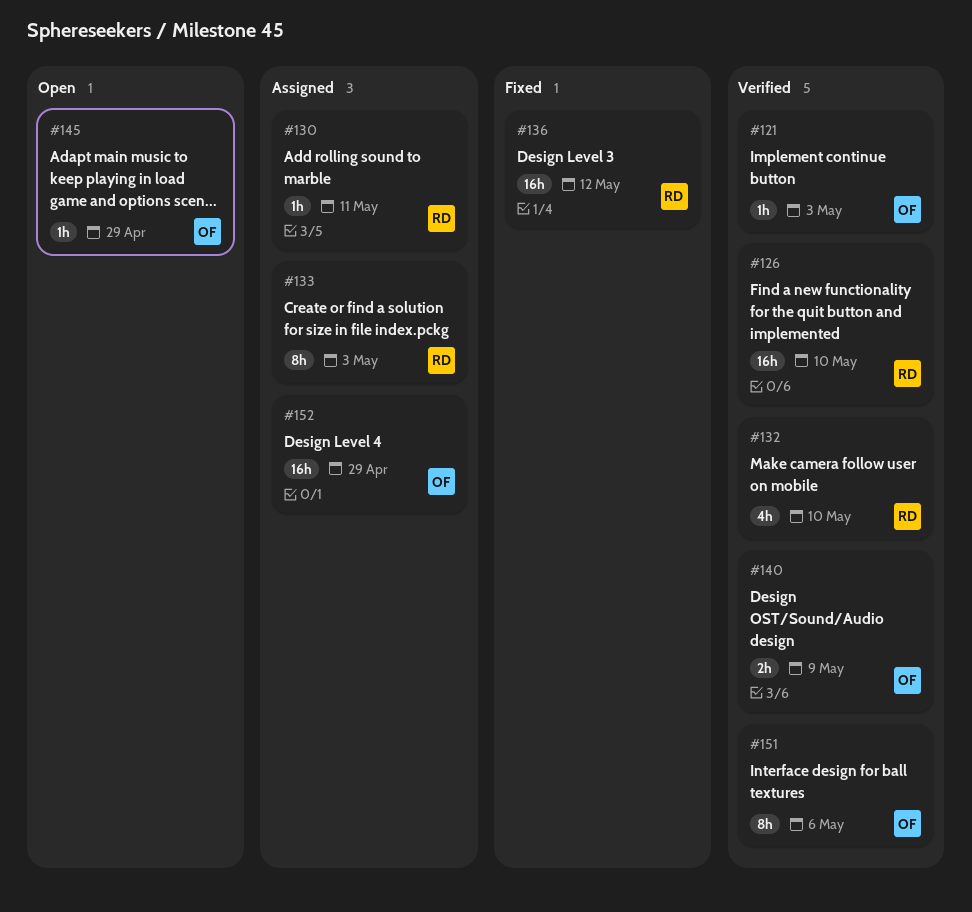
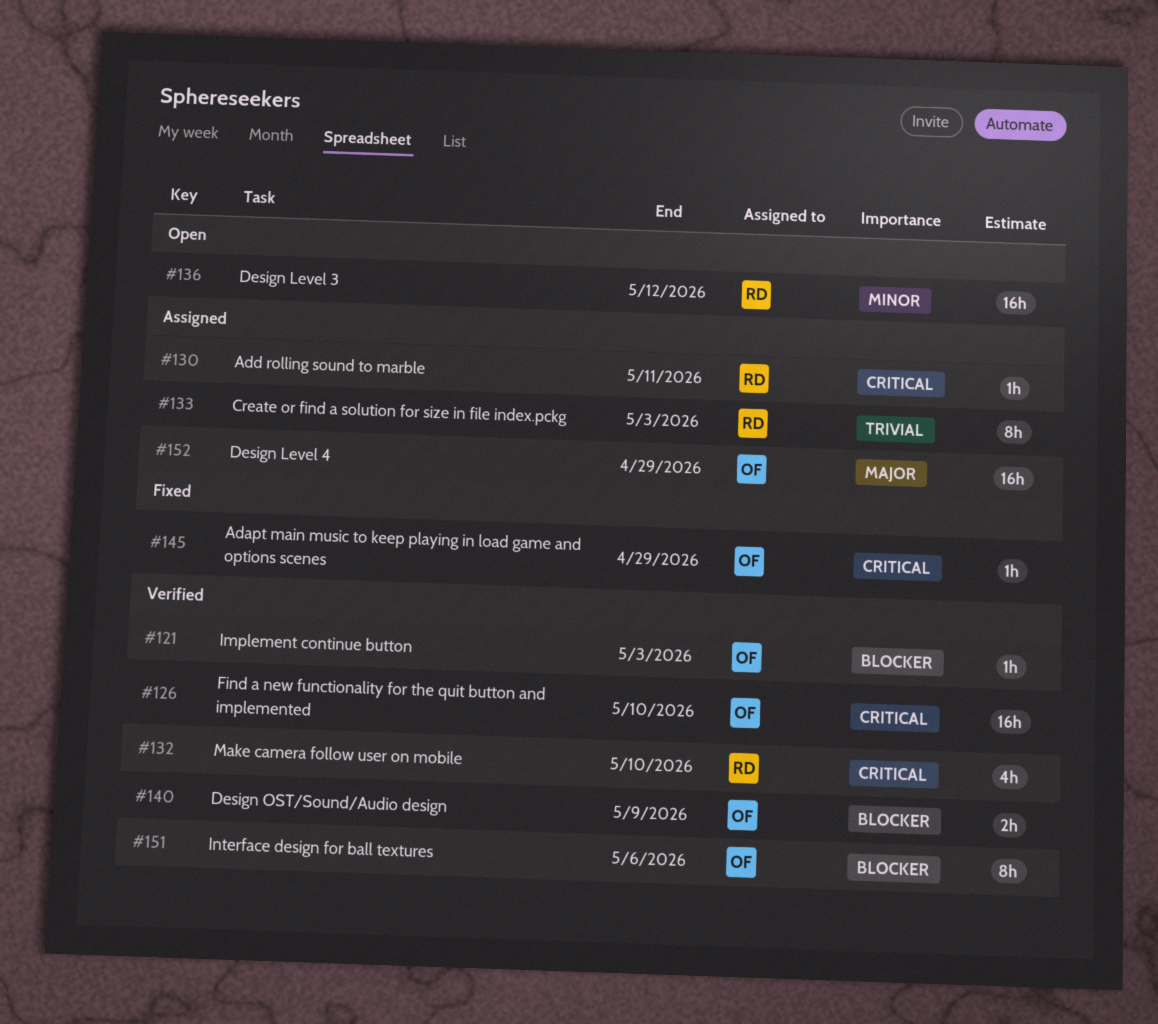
#126, owner: RD -> OF
#136, status: Fixed -> Open
#145, status: Open -> Fixed

